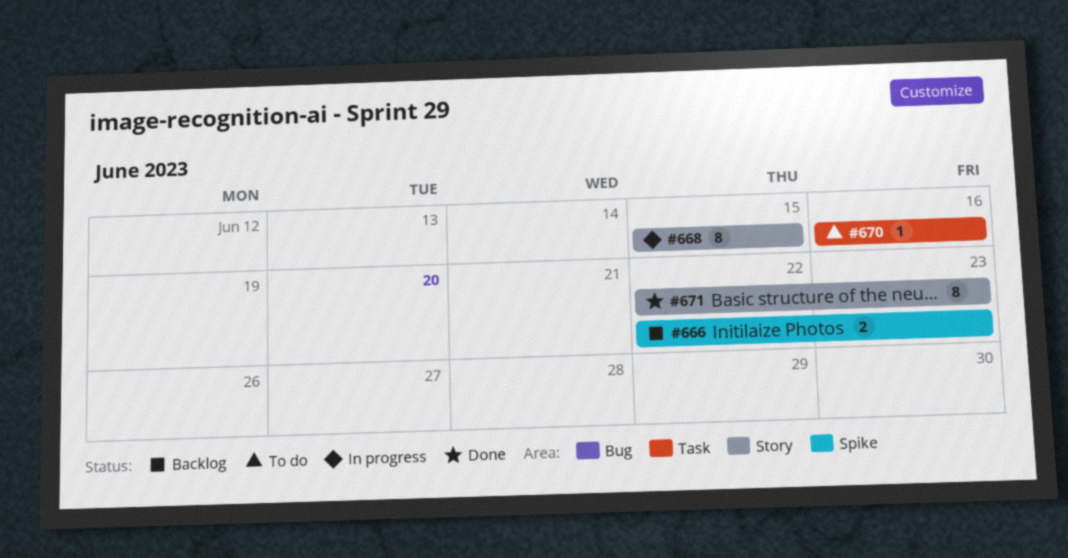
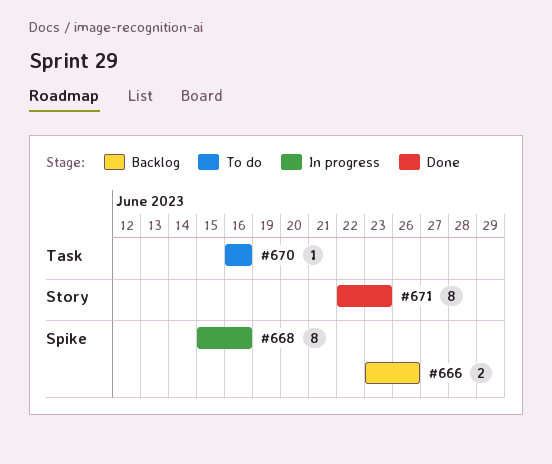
#666, start: Jun 22 -> Jun 23
#666, due: Jun 23 -> Jun 26
#668, label: Story -> Spike
#668, due: Jun 15 -> Jun 16

